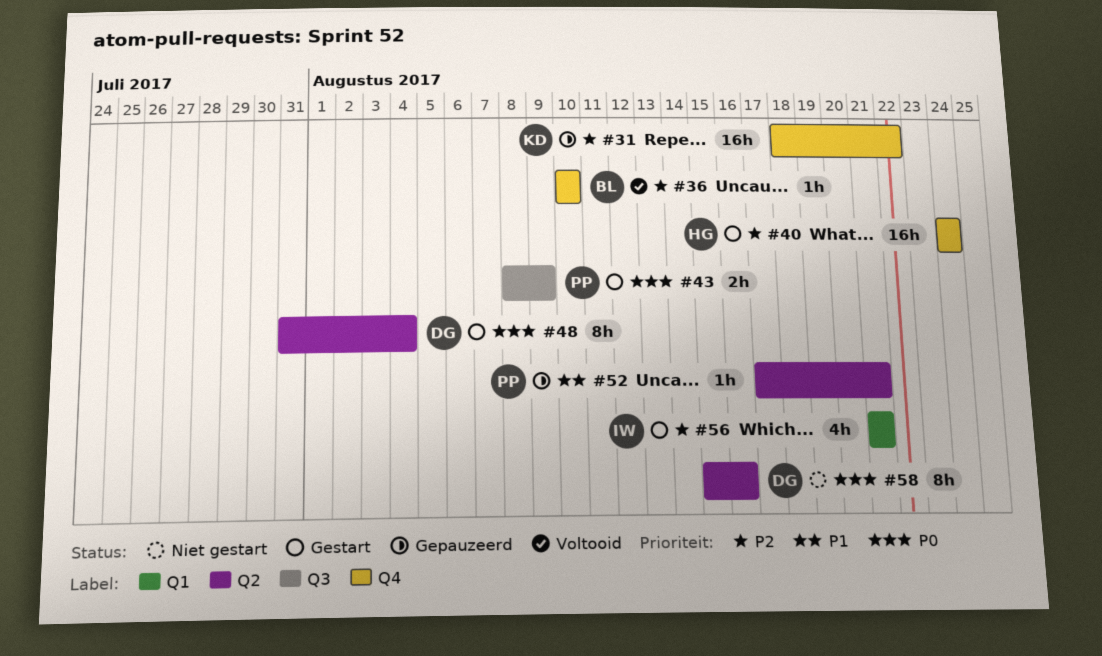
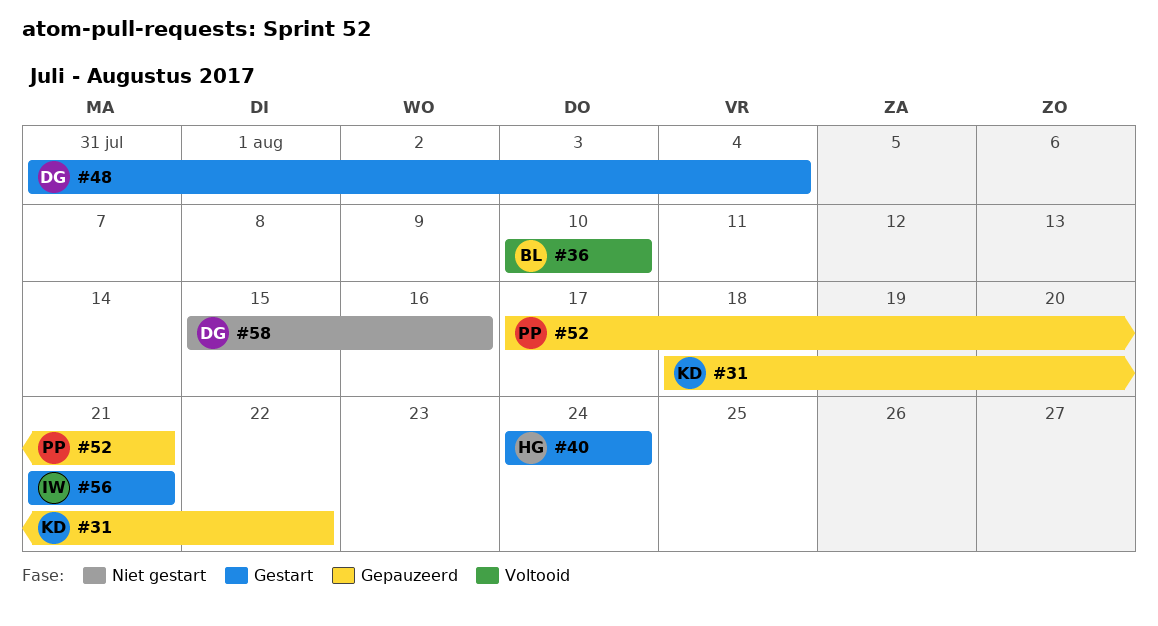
#43: present -> none

